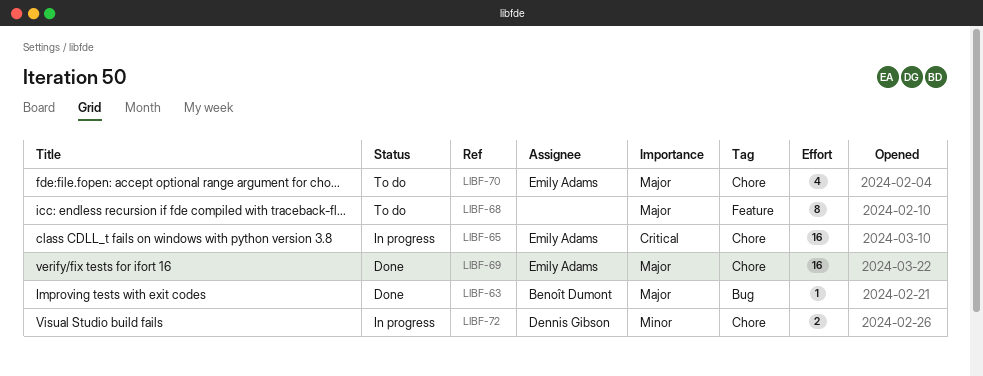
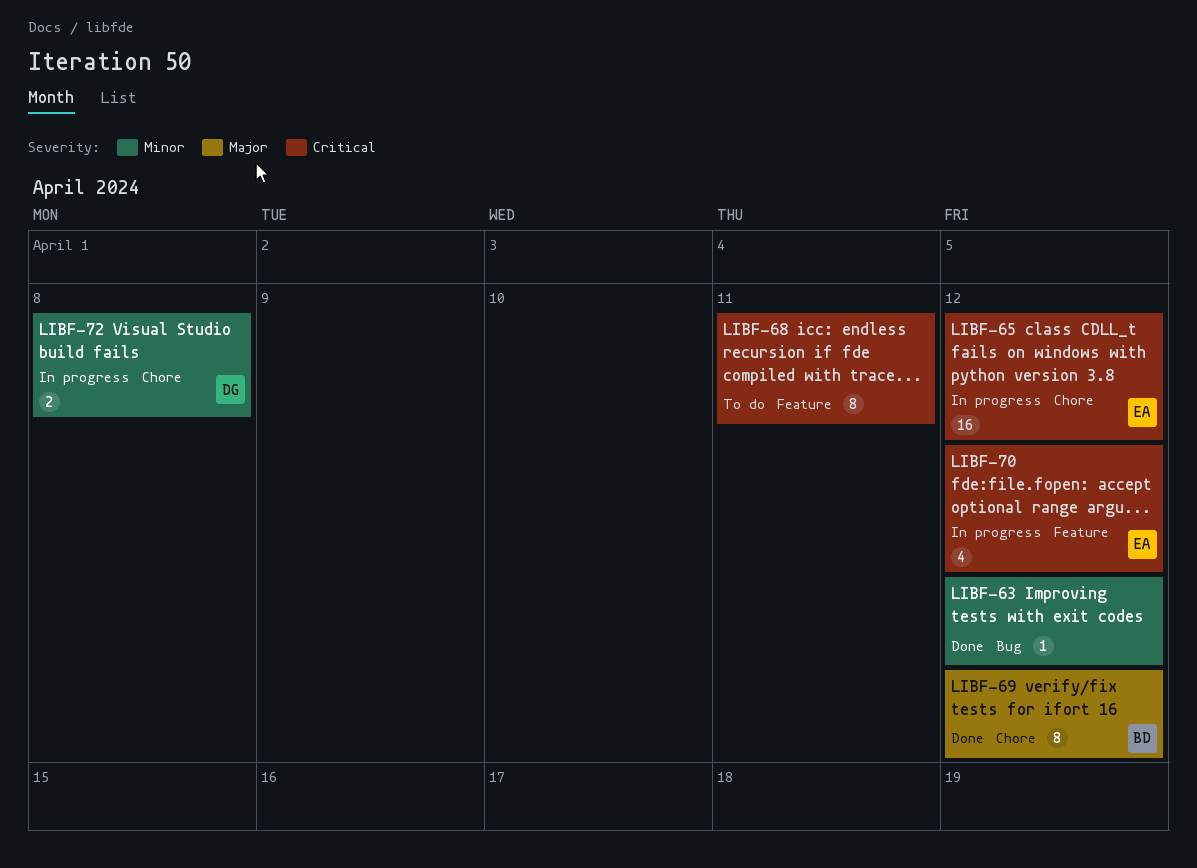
LIBF-63, owner: Benoît Dumont -> none
LIBF-63, priority: Major -> Minor
LIBF-68, priority: Major -> Critical
LIBF-69, owner: Emily Adams -> Benoît Dumont
LIBF-69, estimate: 16 -> 8
LIBF-70, status: To do -> In progress
LIBF-70, priority: Major -> Critical
LIBF-70, label: Chore -> Feature

